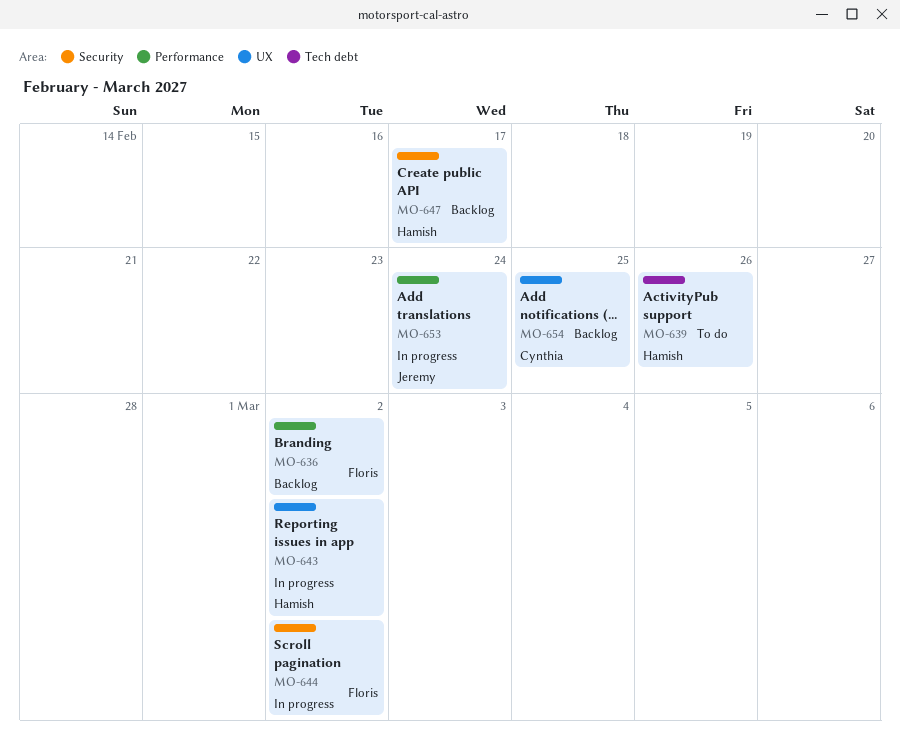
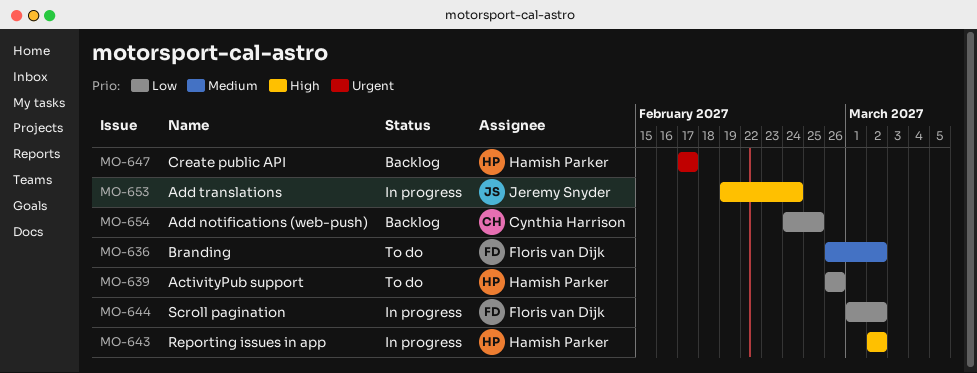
MO-636, status: Backlog -> To do

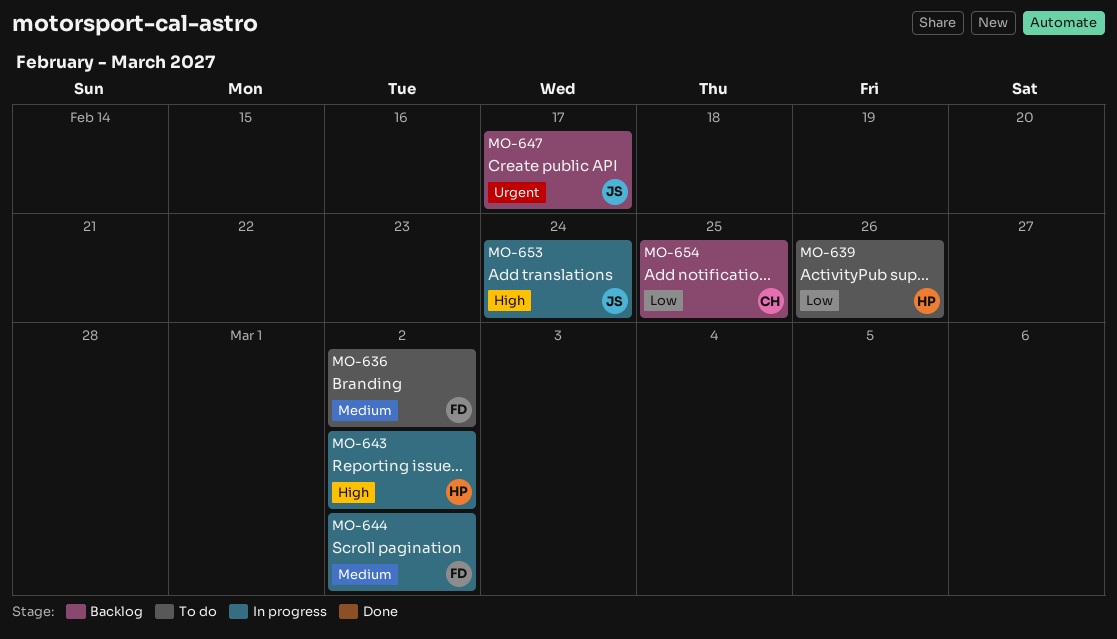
MO-644, priority: Low -> Medium
MO-647, owner: Hamish Parker -> Jeremy Snyder

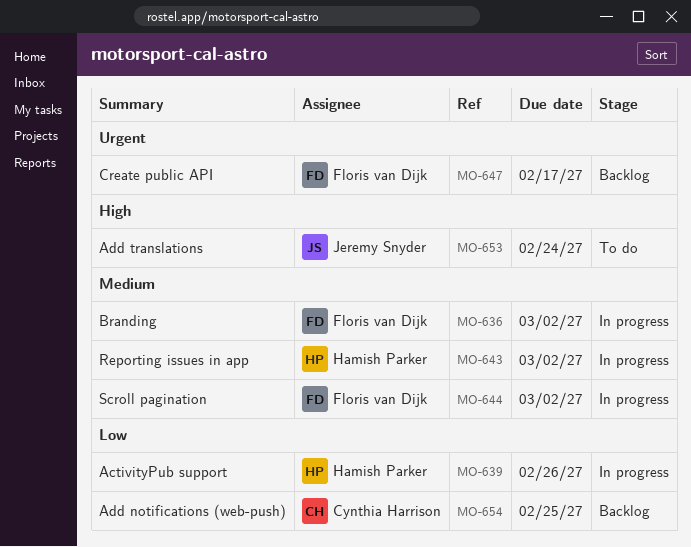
MO-636, status: To do -> In progress
MO-639, status: To do -> In progress
MO-643, priority: High -> Medium
MO-647, owner: Jeremy Snyder -> Floris van Dijk
MO-653, status: In progress -> To do

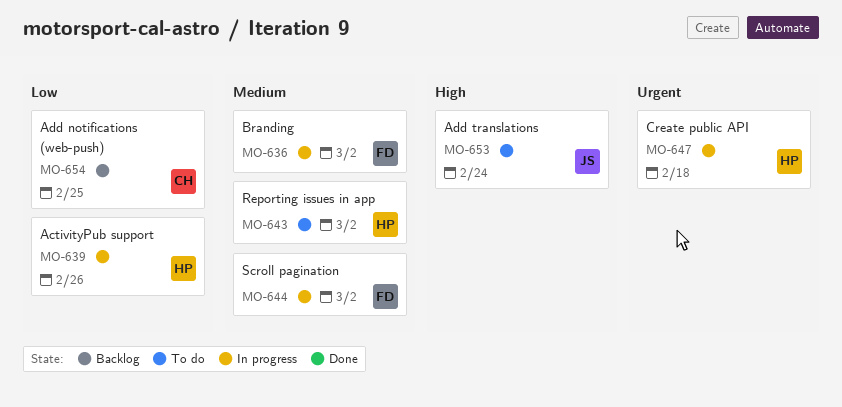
MO-643, status: In progress -> To do
MO-647, status: Backlog -> In progress
MO-647, owner: Floris van Dijk -> Hamish Parker
MO-647, due: Feb 17 -> Feb 18

